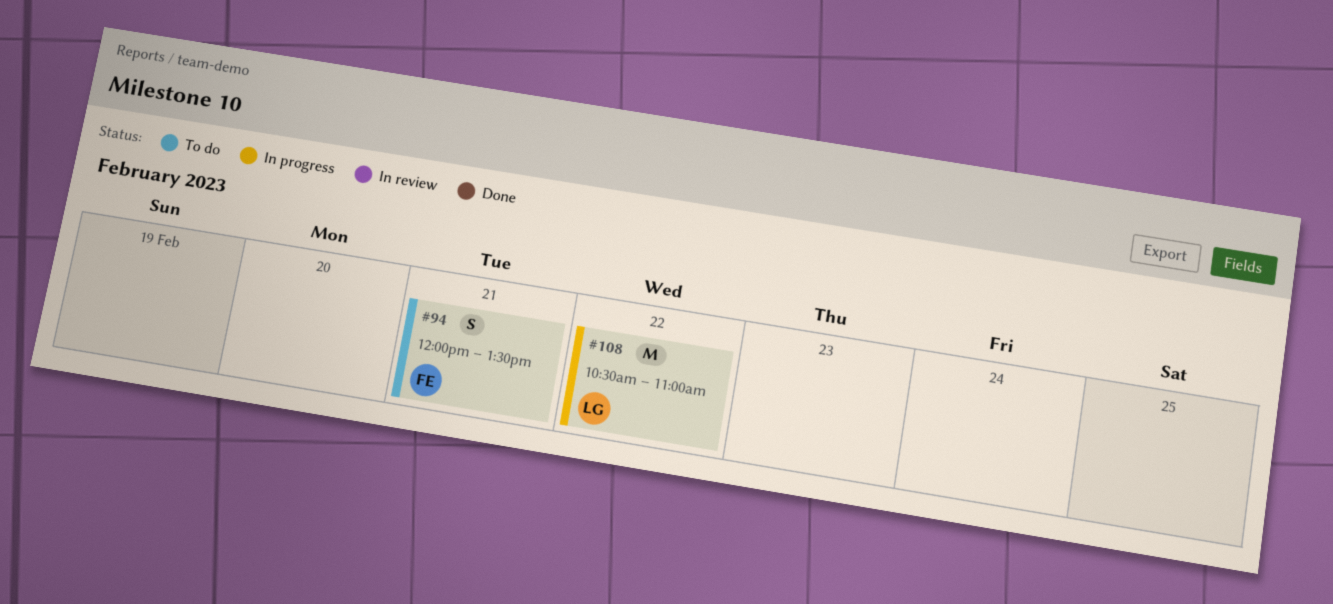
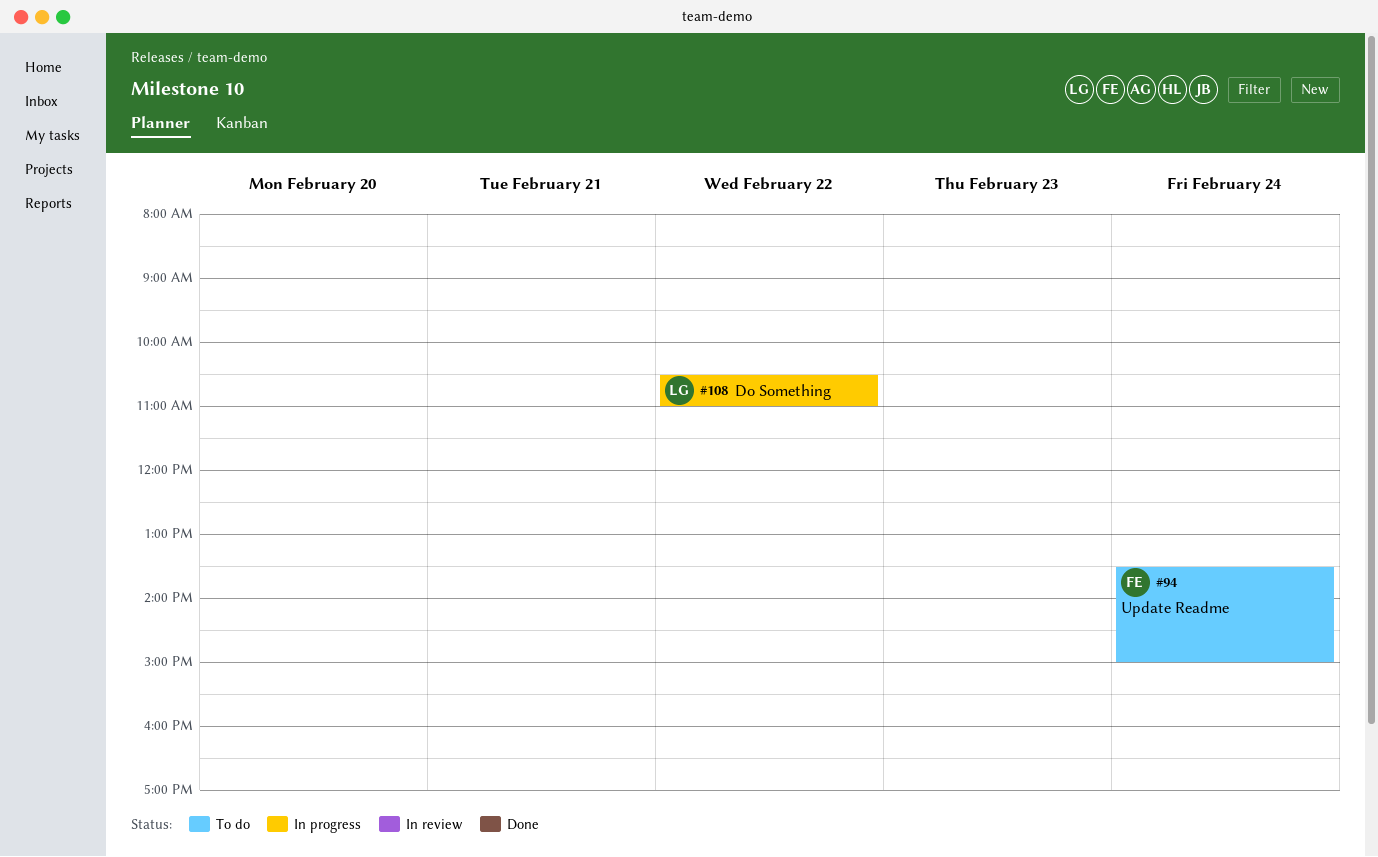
#94, day: Feb 21 -> Feb 24
#94, begins: 12:00 -> 13:30
#94, ends: 13:30 -> 15:00

